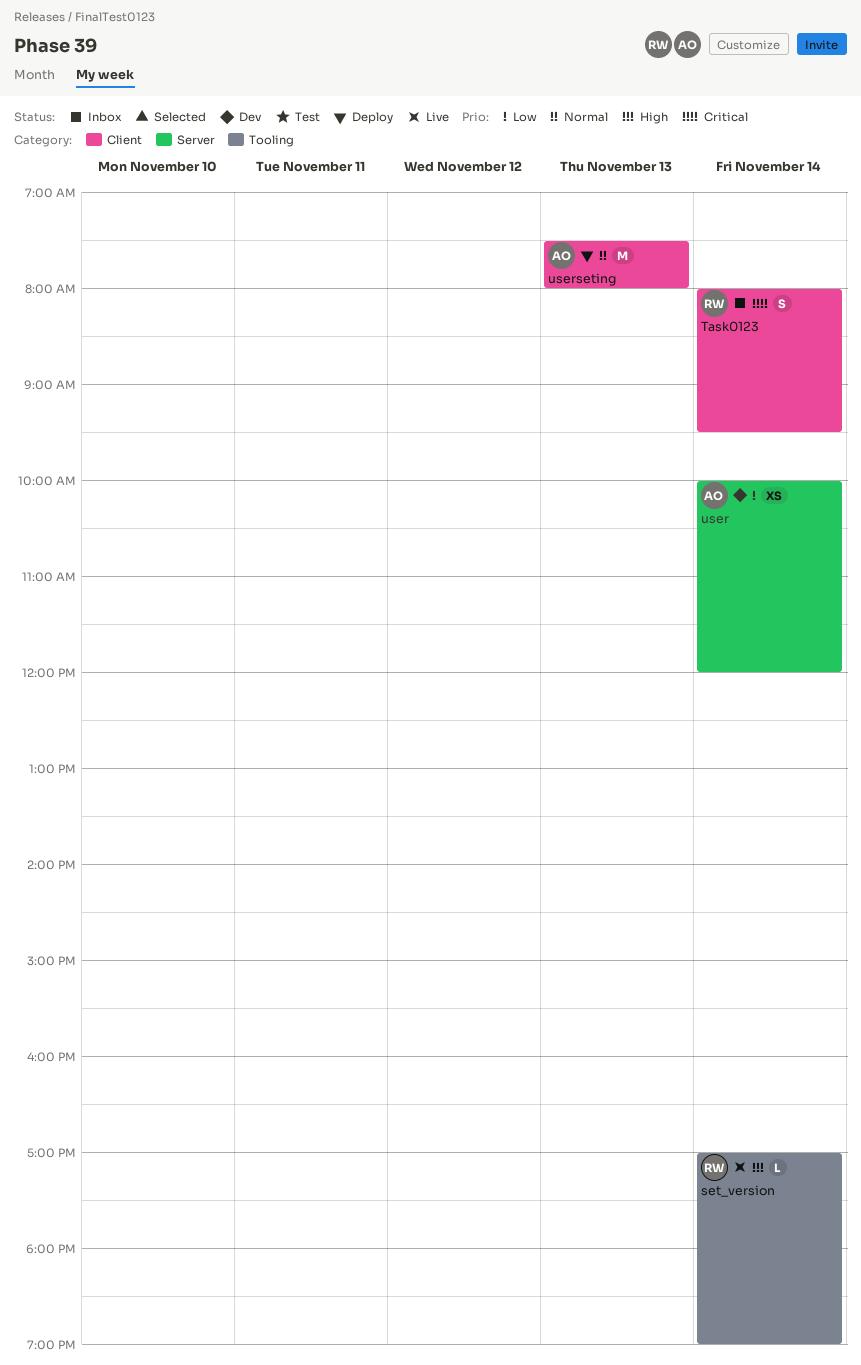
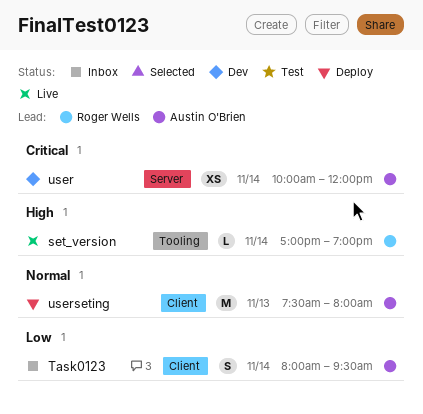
Task0123, owner: Roger Wells -> Austin O'Brien
Task0123, priority: Critical -> Low
user, priority: Low -> Critical

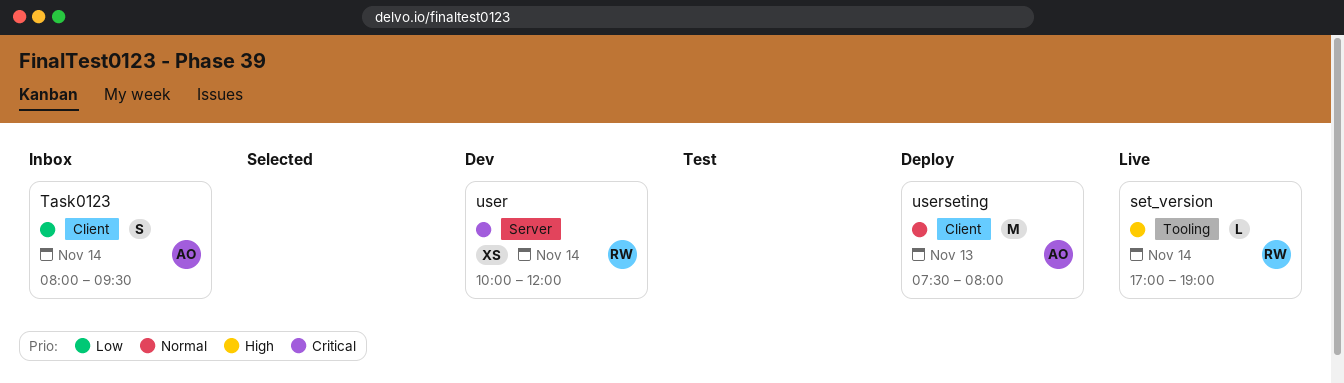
user, owner: Austin O'Brien -> Roger Wells

